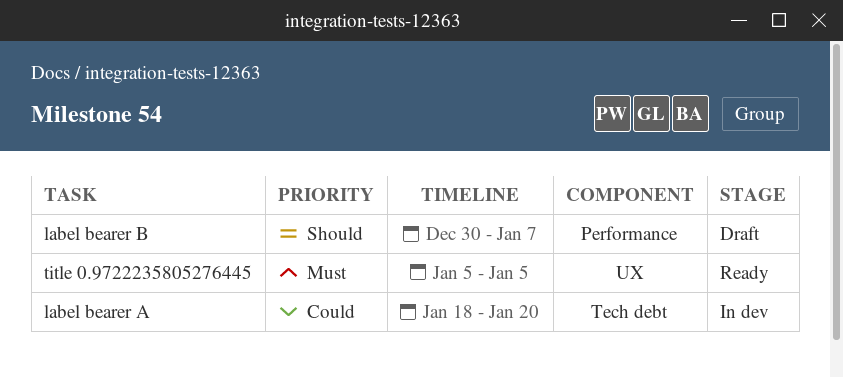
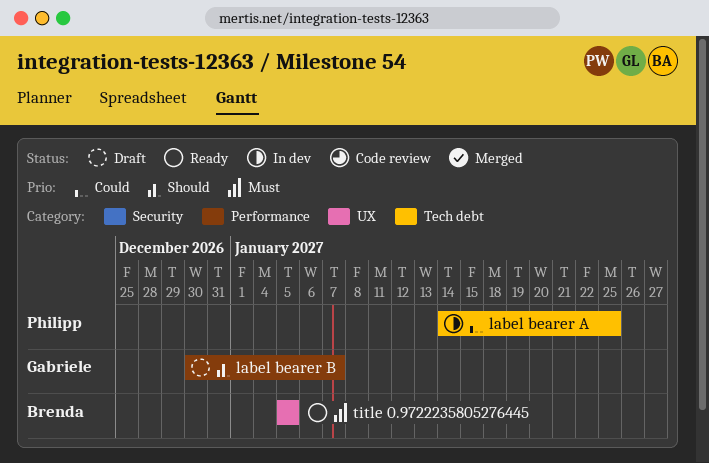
label bearer A, start: Jan 18 -> Jan 14
label bearer A, due: Jan 20 -> Jan 25

